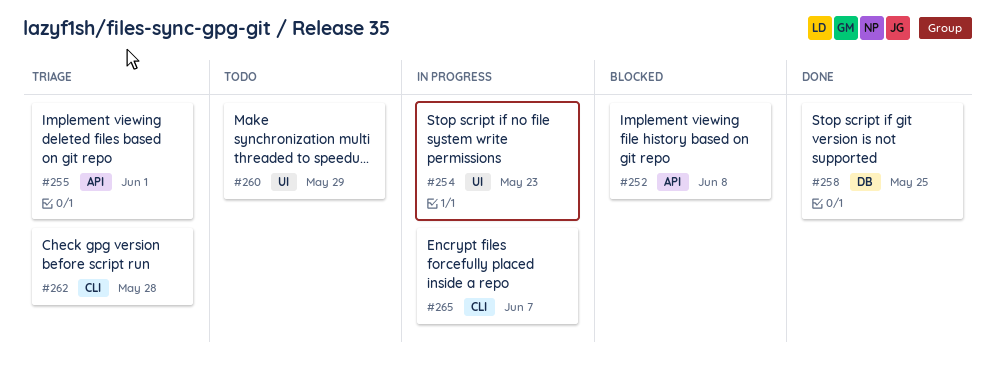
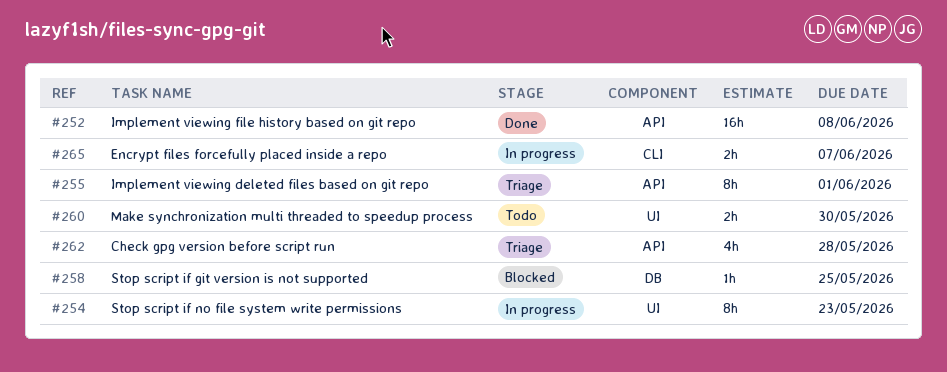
#252, status: Blocked -> Done
#258, status: Done -> Blocked
#260, due: May 29 -> May 30
#262, label: CLI -> API

